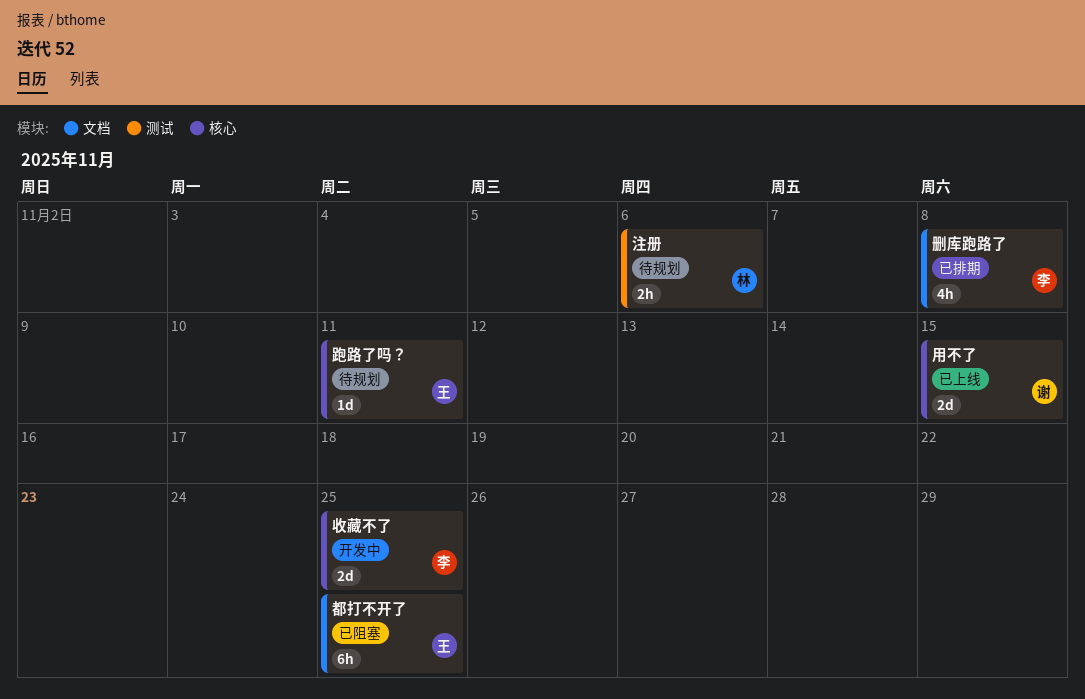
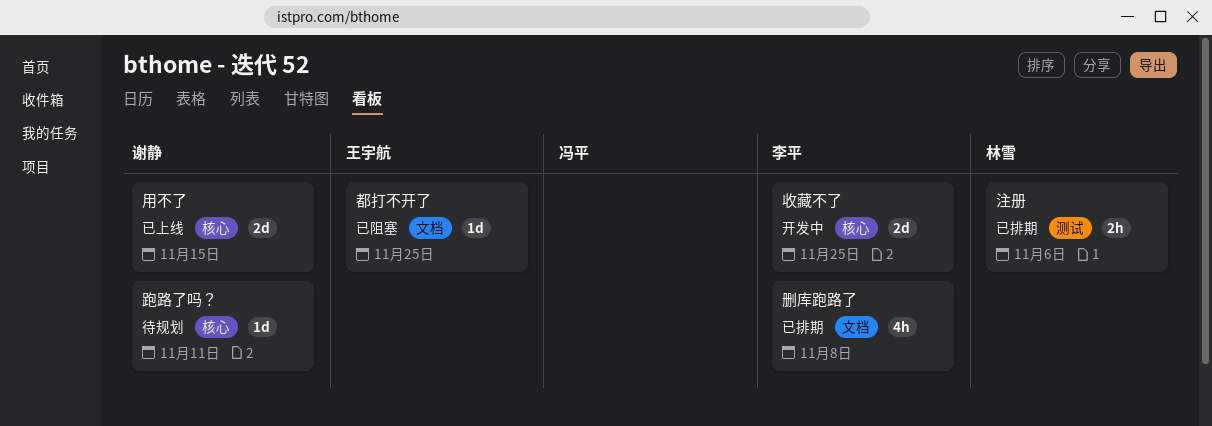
注册, status: 待规划 -> 已排期
跑路了吗？, owner: 王宇航 -> 谢静
都打不开了, estimate: 6h -> 1d

